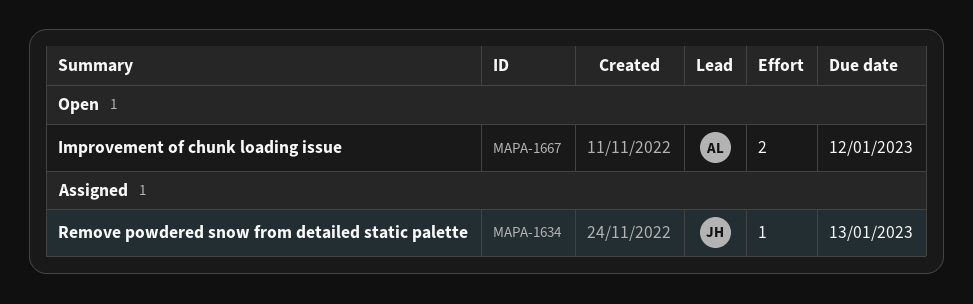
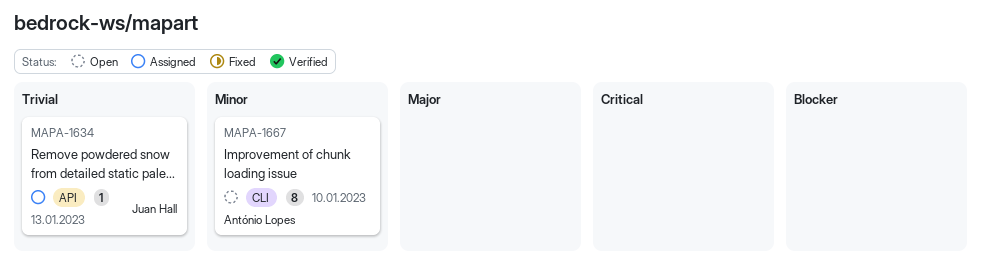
MAPA-1667, estimate: 2 -> 8
MAPA-1667, due: Jan 12 -> Jan 10

